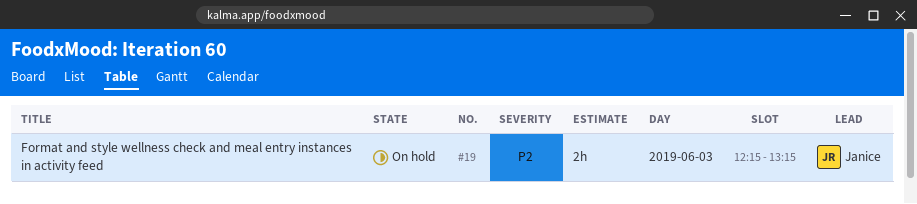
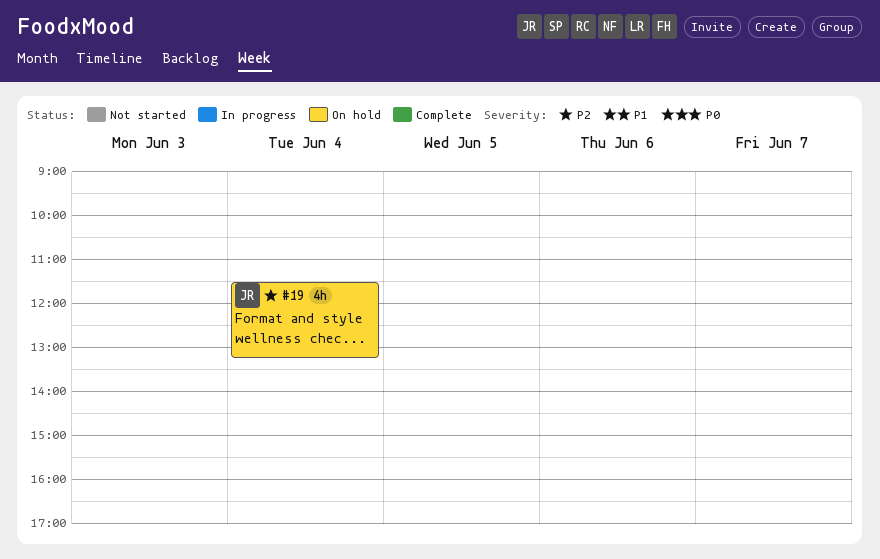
#19, estimate: 2h -> 4h
#19, day: Jun 3 -> Jun 4
#19, begins: 12:15 -> 11:30

